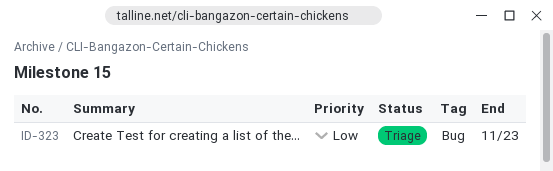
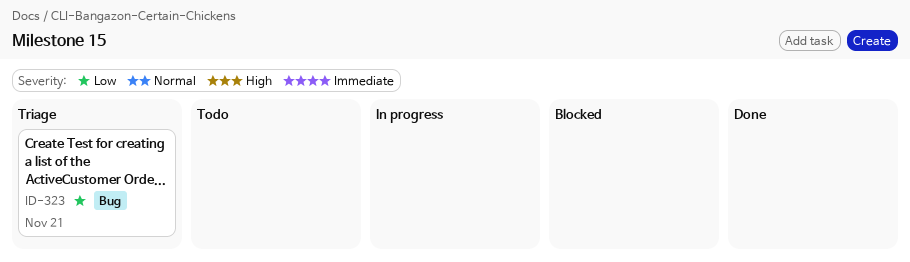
ID-323, due: Nov 23 -> Nov 21

